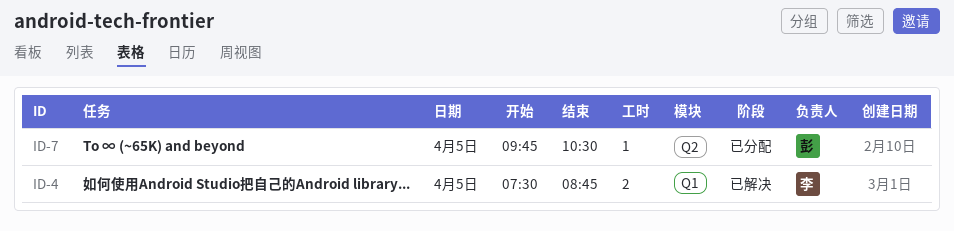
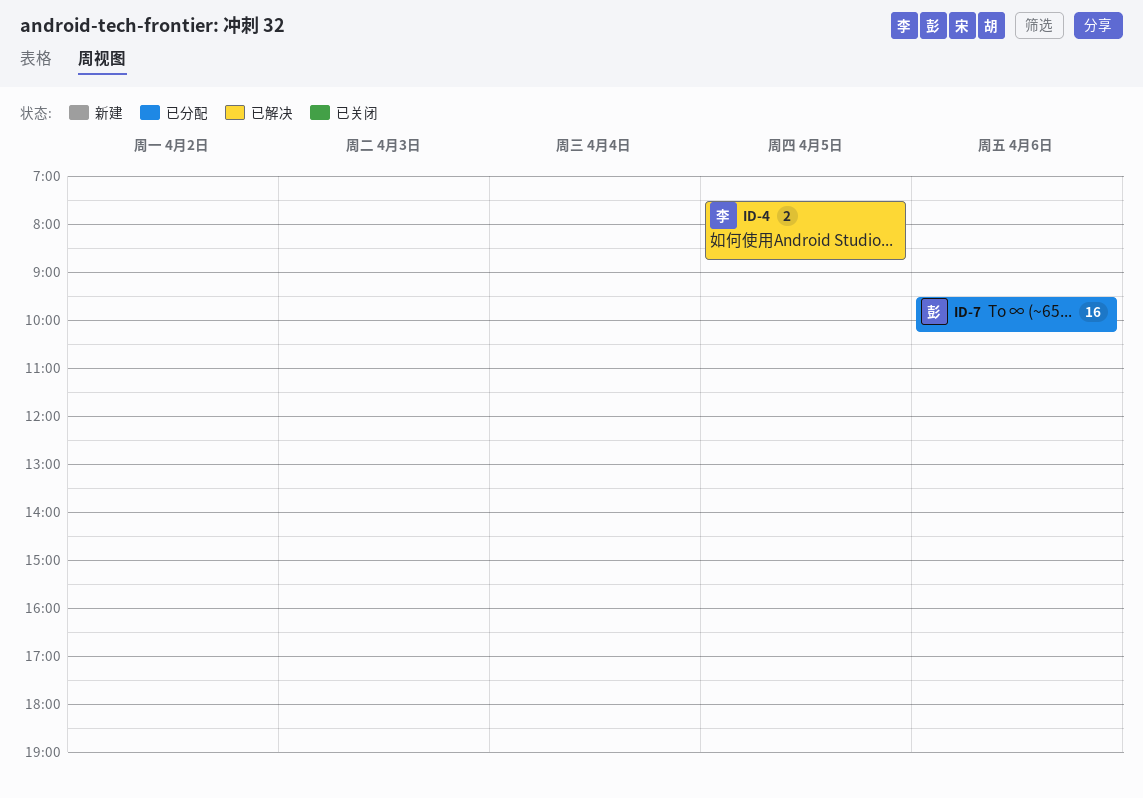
ID-7, estimate: 1 -> 16
ID-7, day: Apr 5 -> Apr 6
ID-7, begins: 09:45 -> 09:30
ID-7, ends: 10:30 -> 10:15

